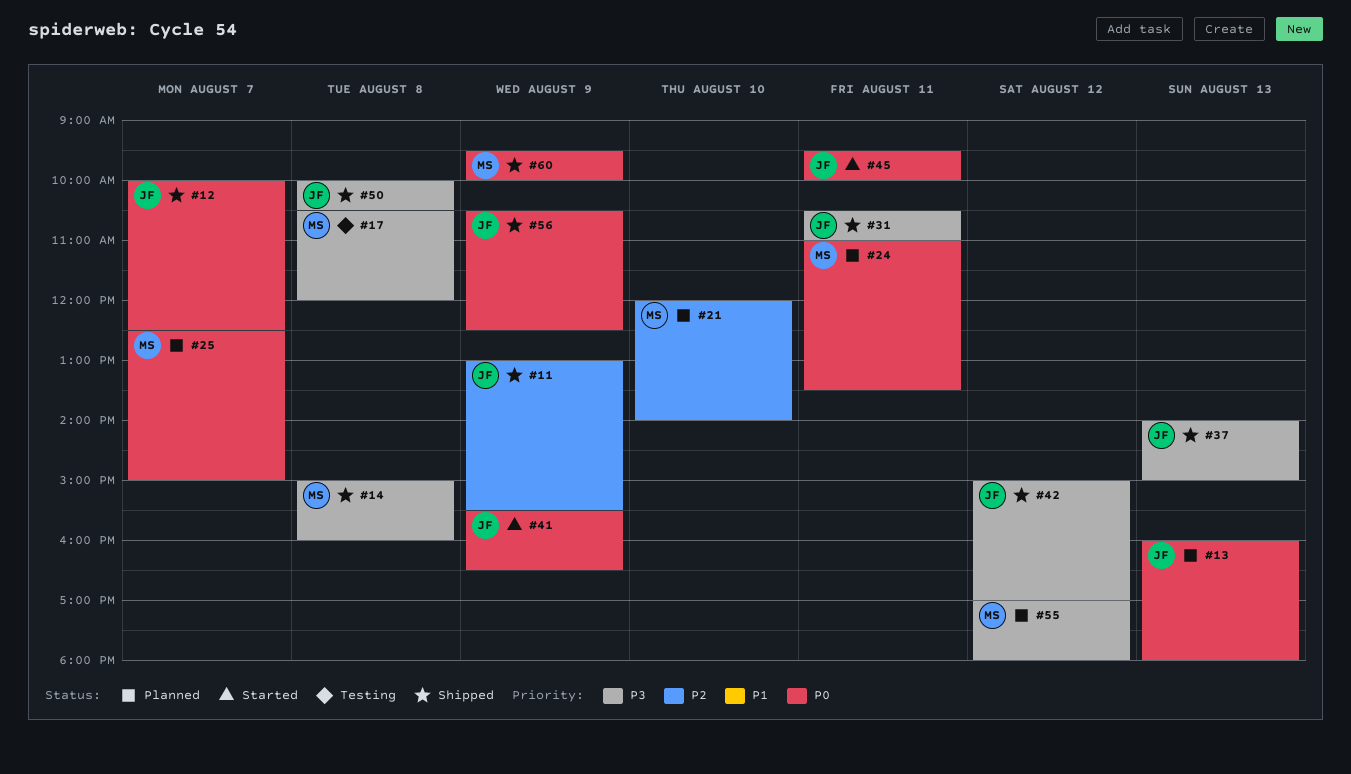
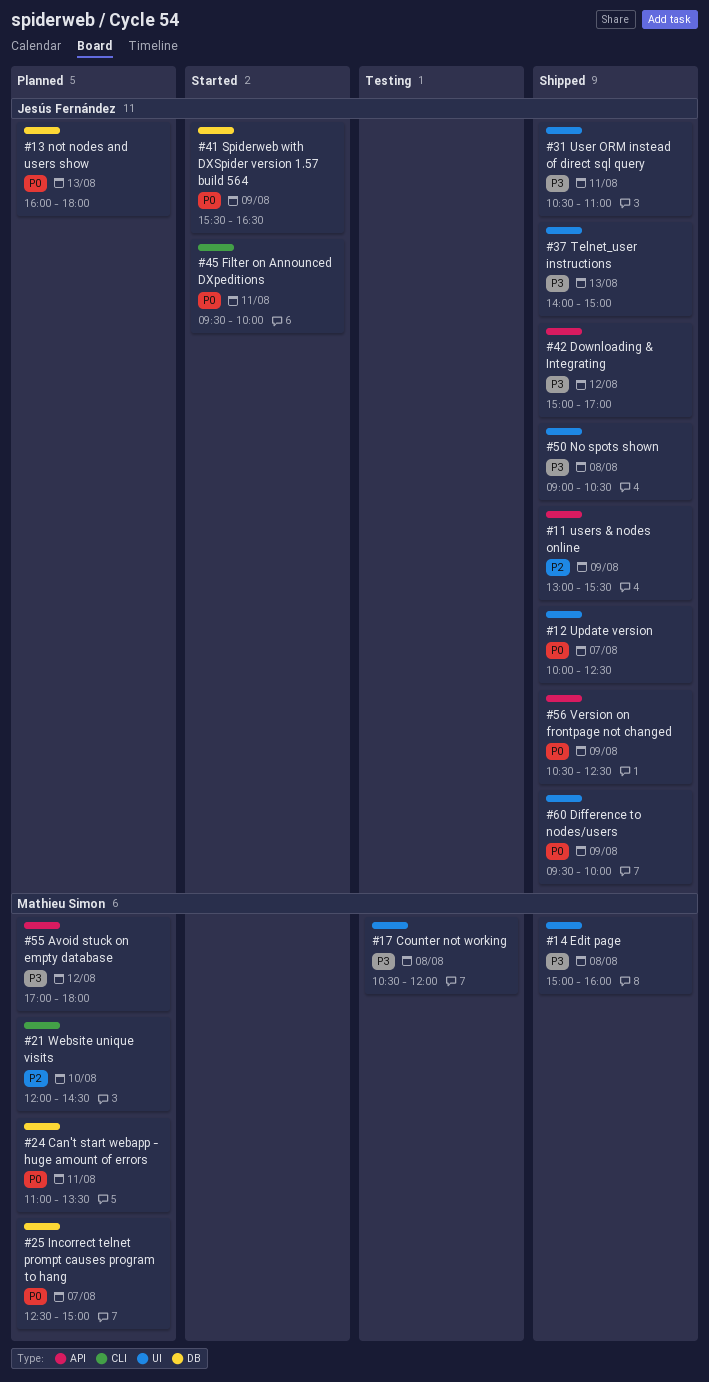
#21, ends: 14:00 -> 14:30
#50, begins: 10:00 -> 09:00
#60, owner: Mathieu Simon -> Jesús Fernández

